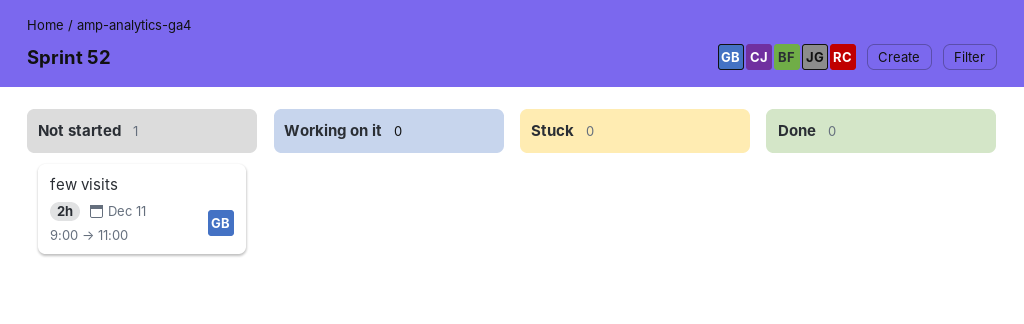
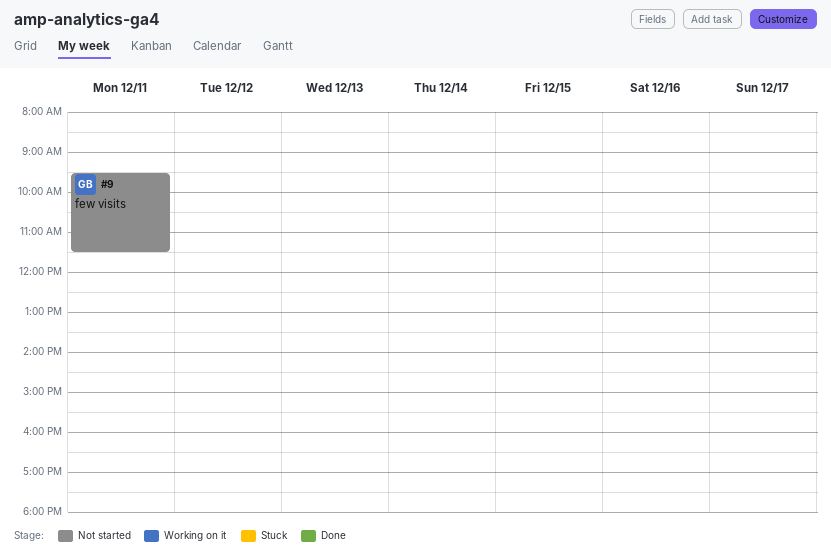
few visits, begins: 09:00 -> 09:30
few visits, ends: 11:00 -> 11:30

